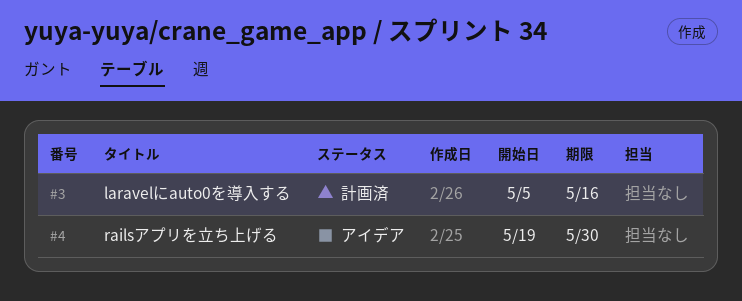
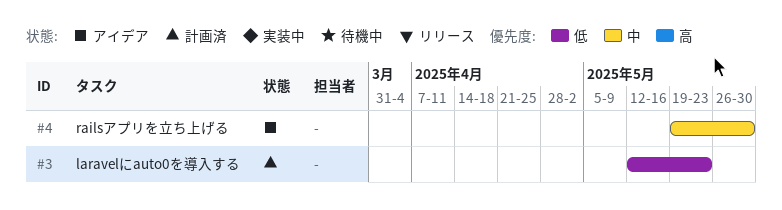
#3, start: May 5 -> May 12
#3, due: May 16 -> May 23

